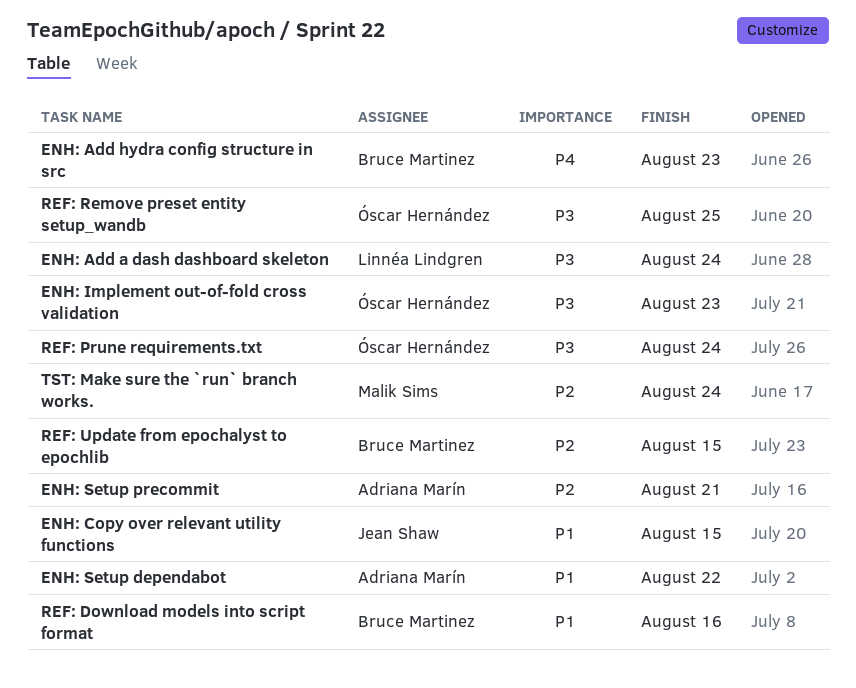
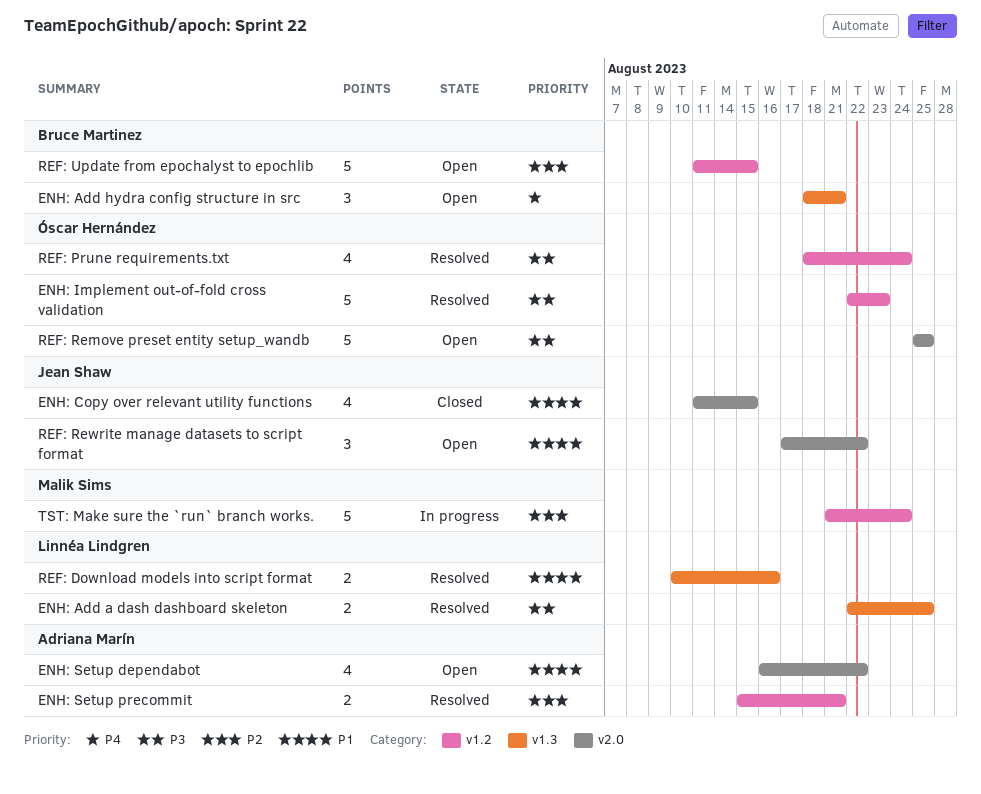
ENH: Add a dash dashboard skeleton, due: Aug 24 -> Aug 25
ENH: Add hydra config structure in src, due: Aug 23 -> Aug 21
REF: Download models into script format, owner: Bruce Martinez -> Linnéa Lindgren
REF: Rewrite manage datasets to script format: none -> present

